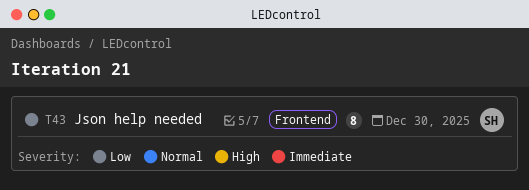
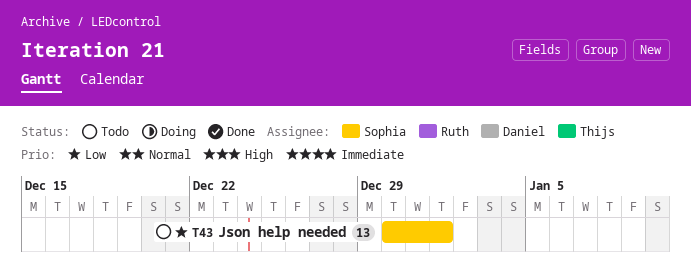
T43, estimate: 8 -> 13
T43, due: Dec 30 -> Jan 1

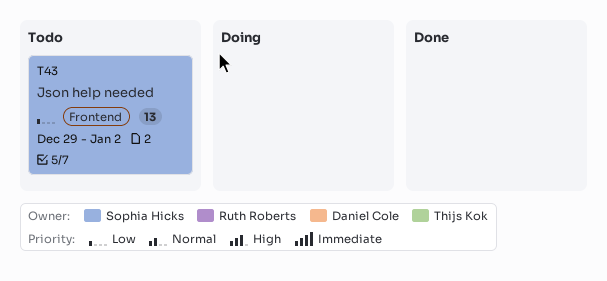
T43, start: Dec 30 -> Dec 29
T43, due: Jan 1 -> Jan 2

